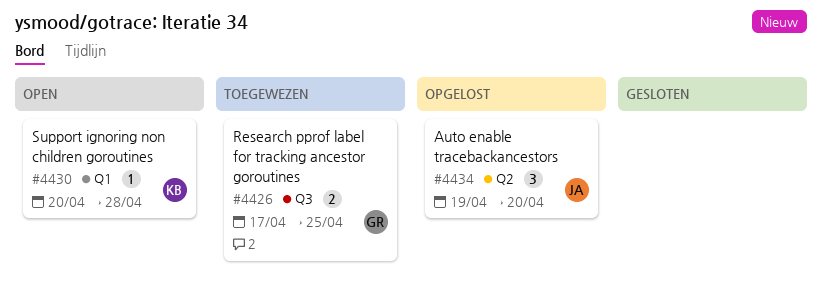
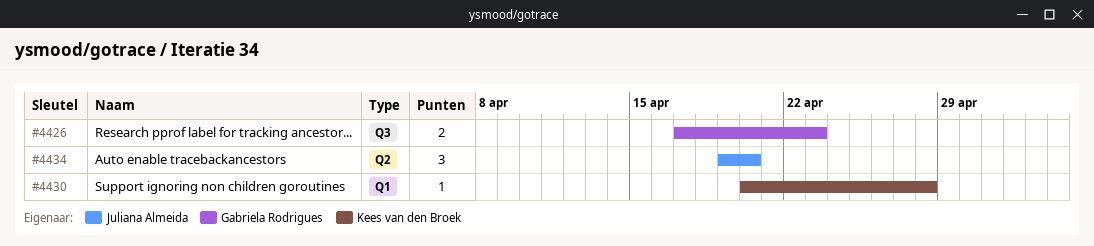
#4426, due: Apr 25 -> Apr 23

